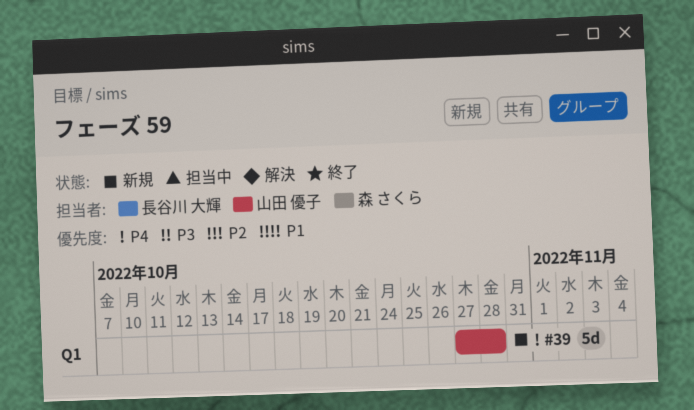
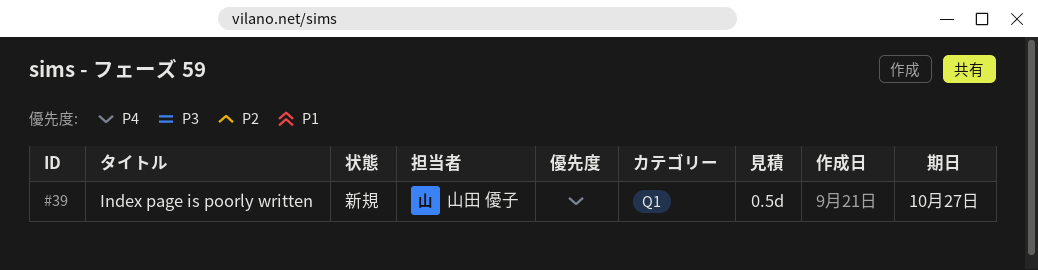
#39, estimate: 5d -> 0.5d
#39, due: Oct 28 -> Oct 27

